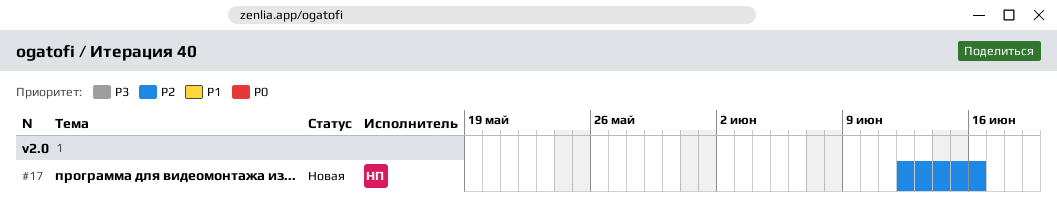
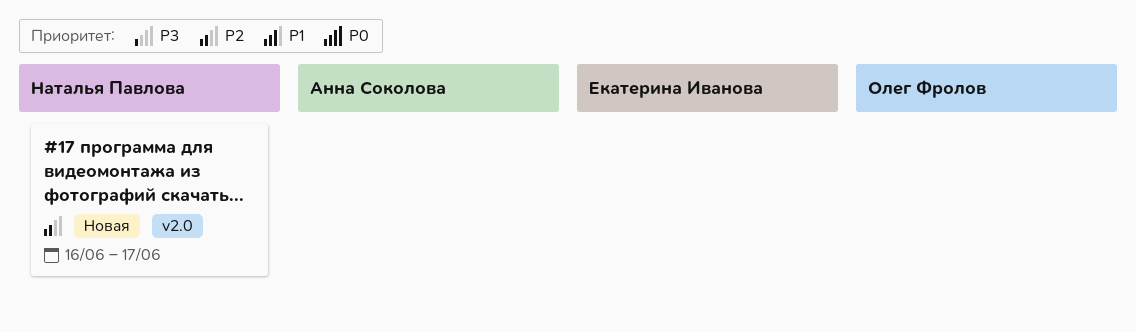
#17, start: Jun 12 -> Jun 16
#17, due: Jun 16 -> Jun 17

